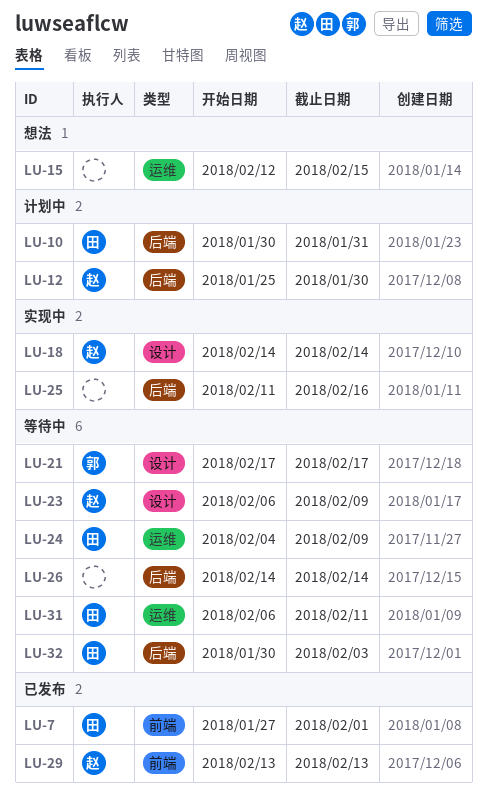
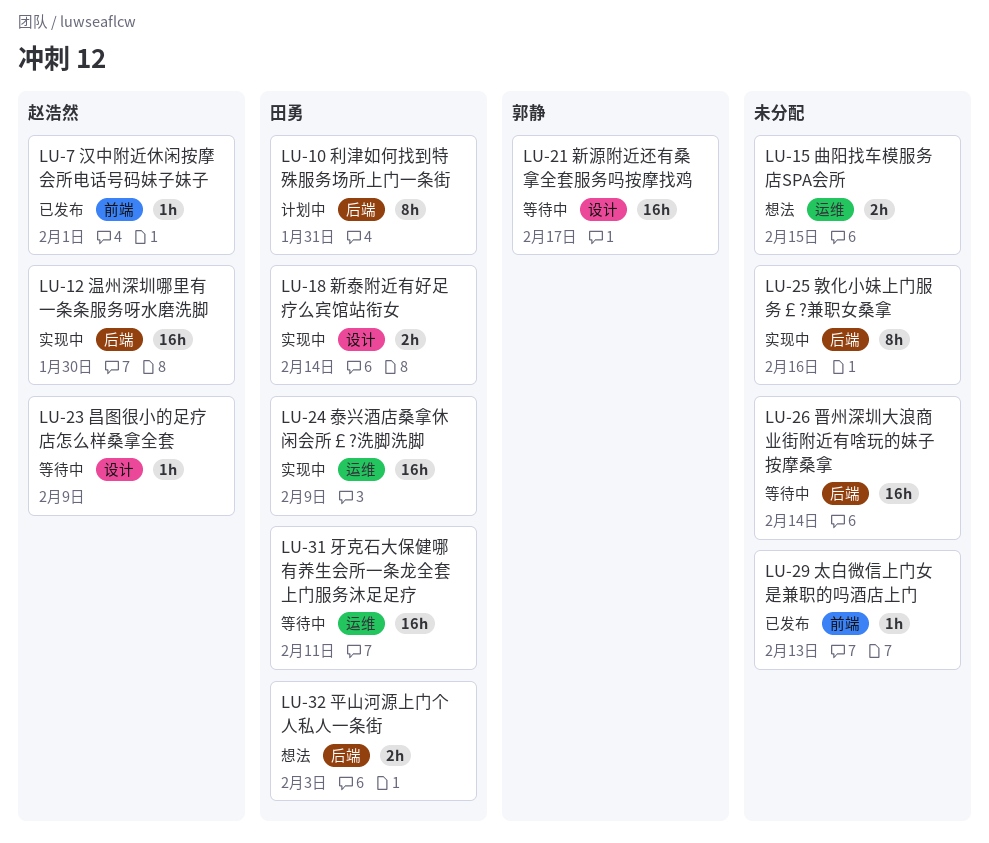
LU-7, owner: 田勇 -> 赵浩然
LU-12, status: 计划中 -> 实现中
LU-18, owner: 赵浩然 -> 田勇
LU-24, status: 等待中 -> 实现中
LU-29, owner: 赵浩然 -> none
LU-32, status: 等待中 -> 想法

